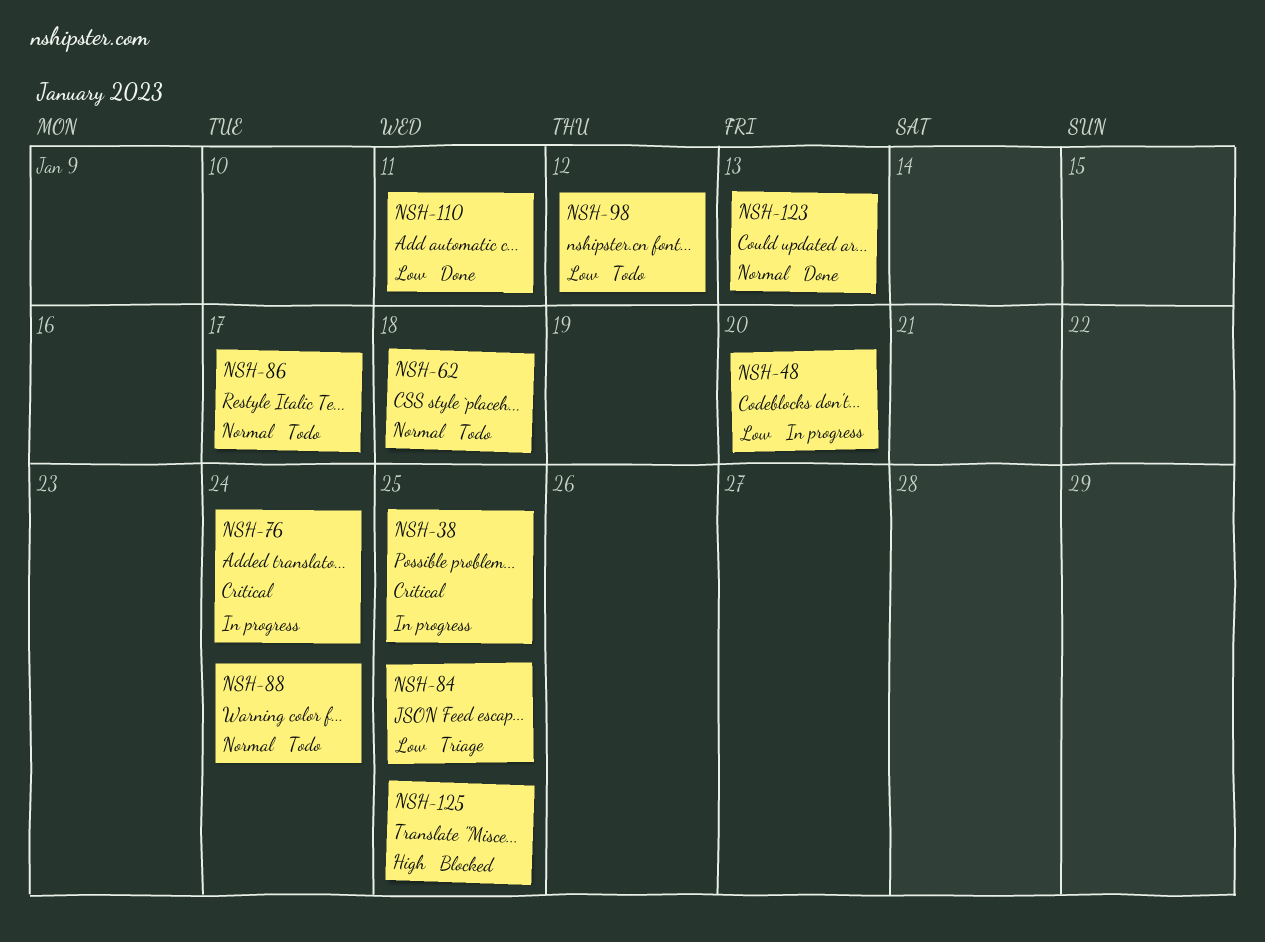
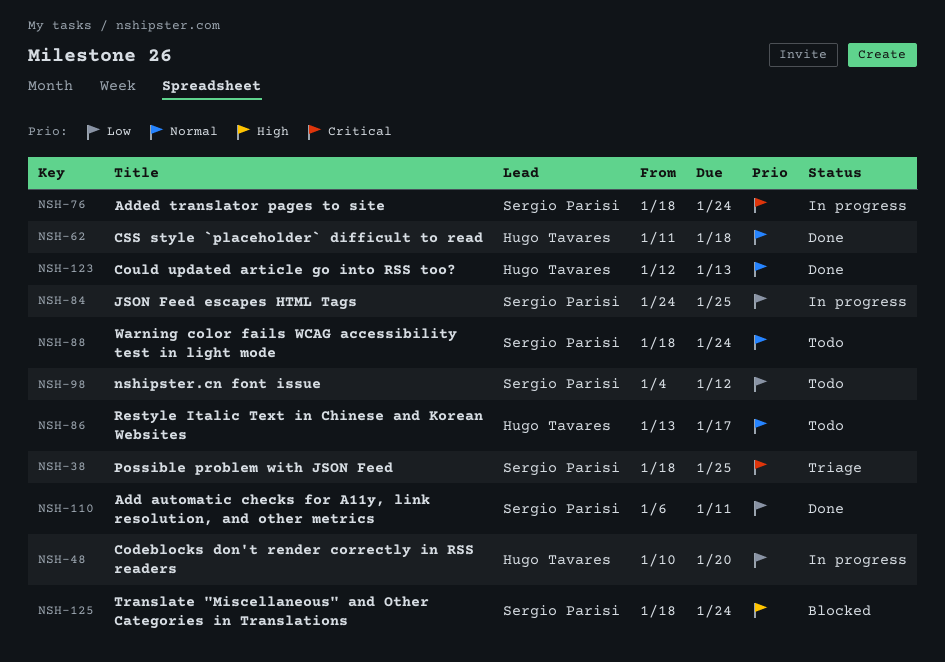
NSH-38, status: In progress -> Triage
NSH-62, status: Todo -> Done
NSH-84, status: Triage -> In progress
NSH-125, due: Jan 25 -> Jan 24

